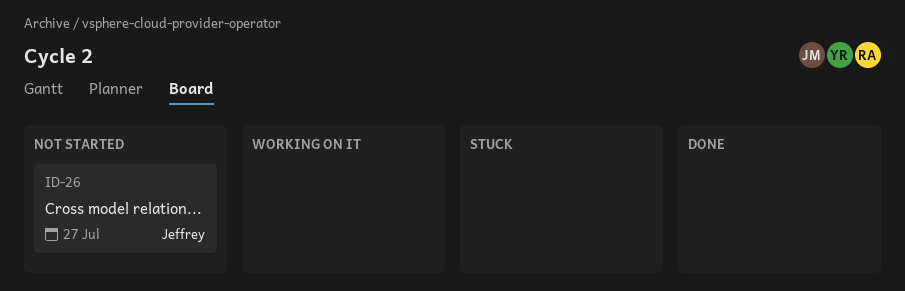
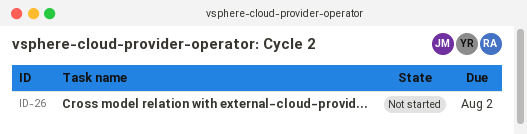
ID-26, due: Jul 27 -> Aug 2

